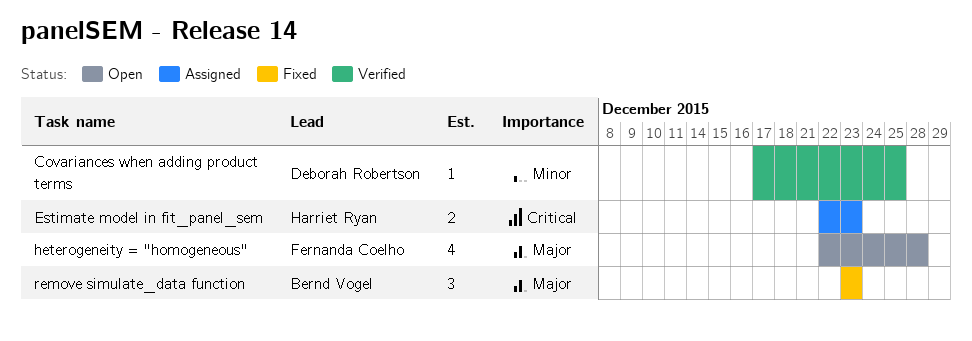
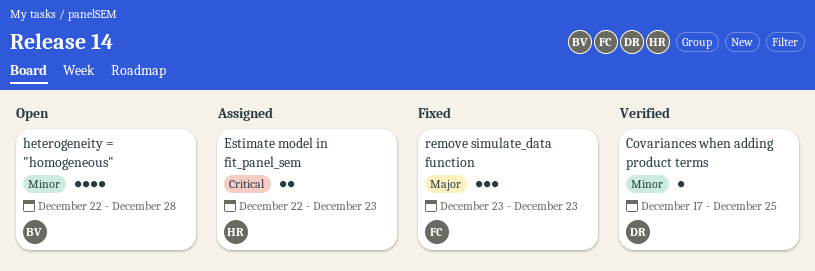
heterogeneity = "homogeneous", owner: Fernanda Coelho -> Bernd Vogel
heterogeneity = "homogeneous", priority: Major -> Minor
remove simulate_data function, owner: Bernd Vogel -> Fernanda Coelho

